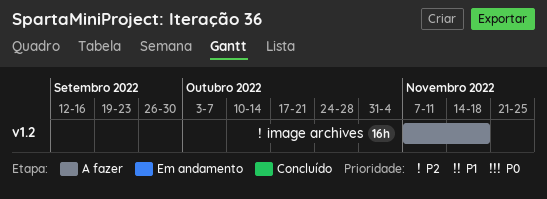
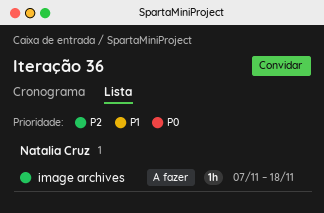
image archives, estimate: 16h -> 1h

